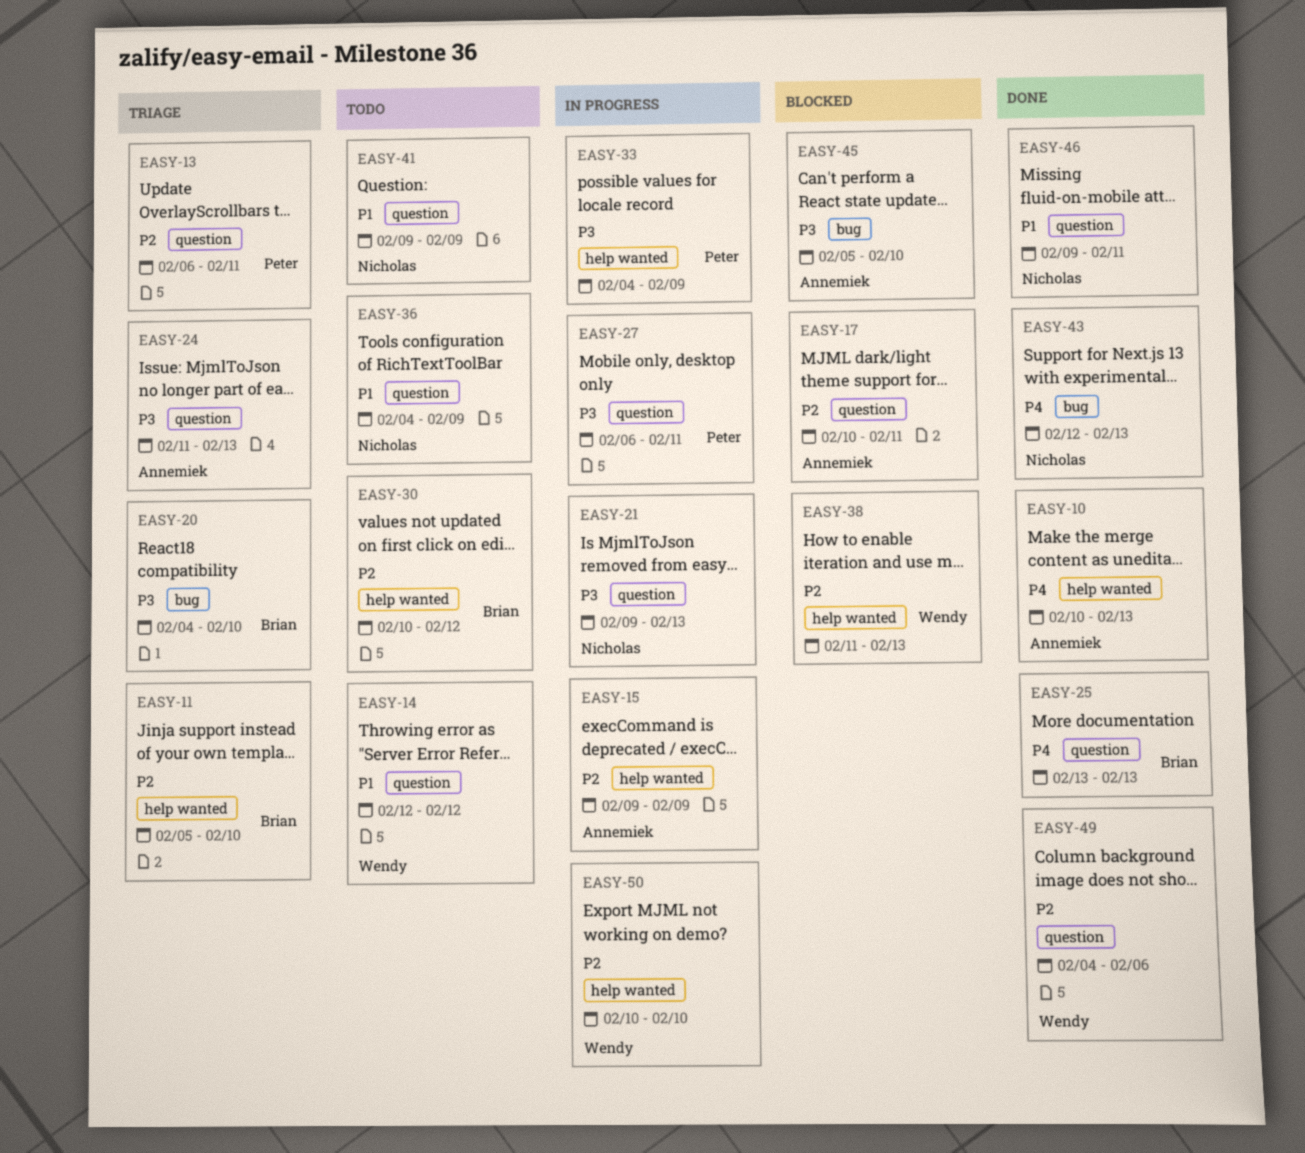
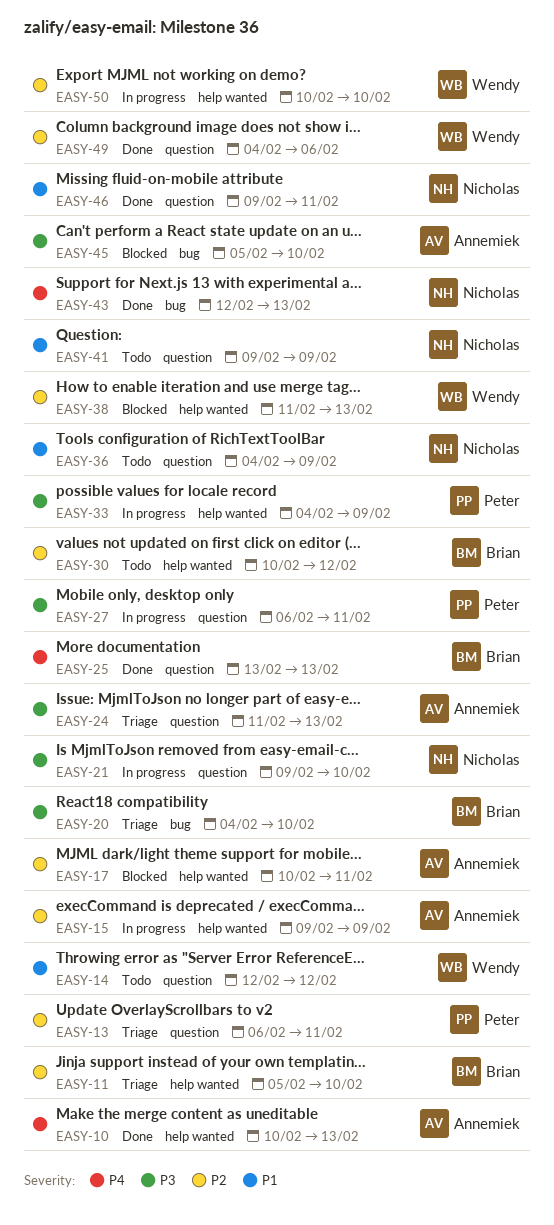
EASY-17, label: question -> help wanted
EASY-21, due: Feb 13 -> Feb 10

